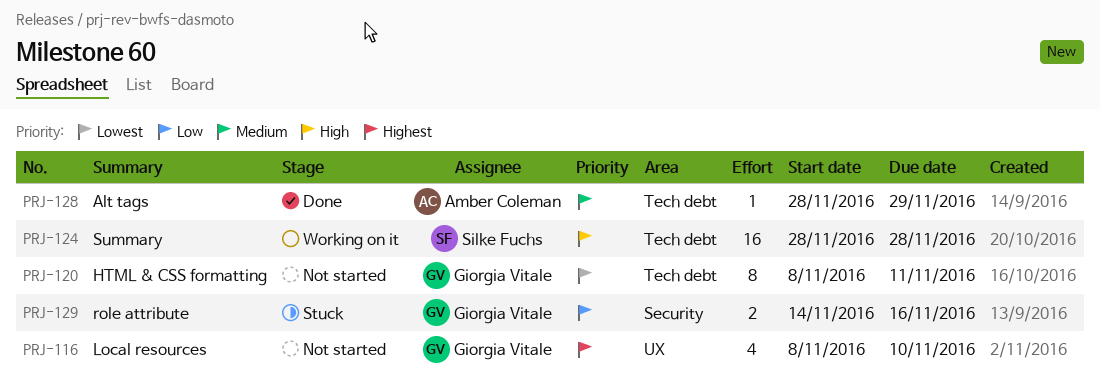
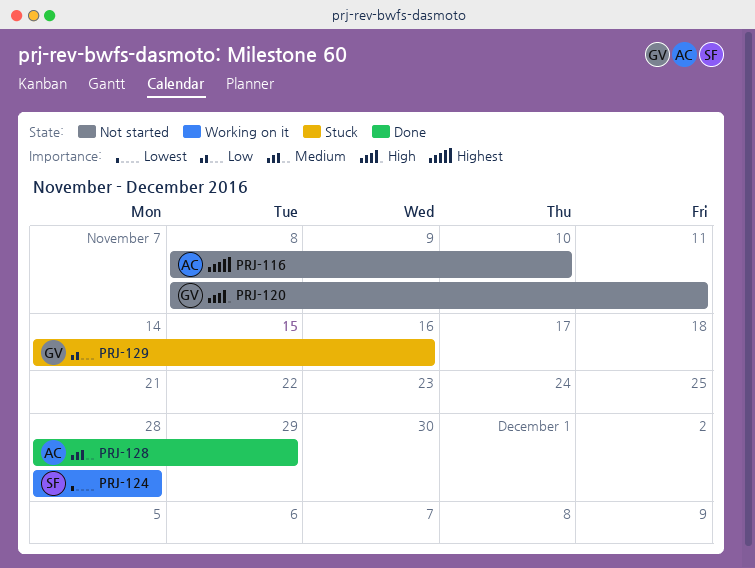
PRJ-116, owner: Giorgia Vitale -> Amber Coleman
PRJ-120, priority: Lowest -> High
PRJ-124, priority: High -> Lowest

